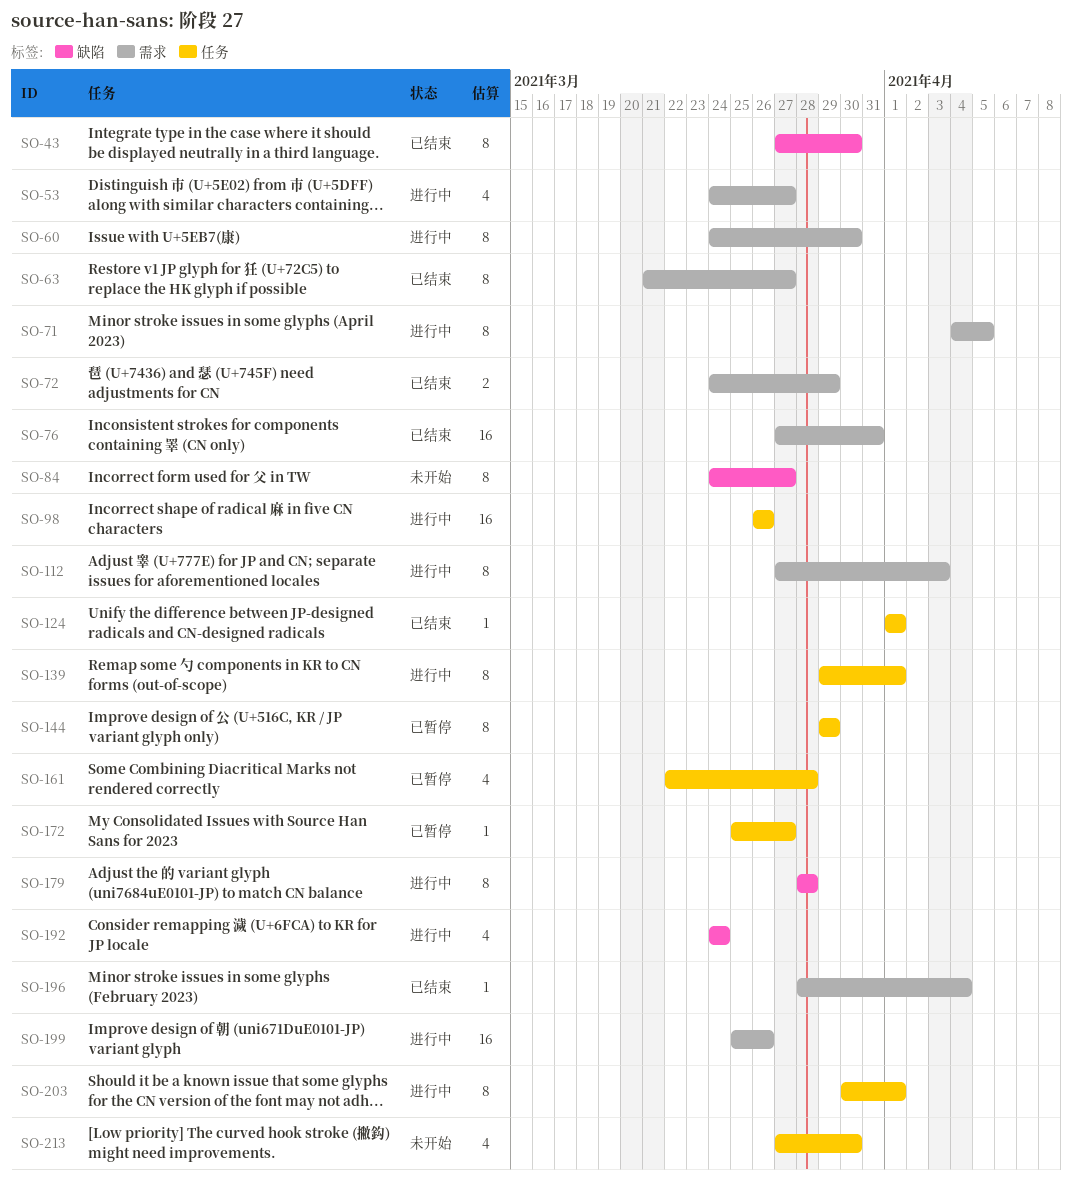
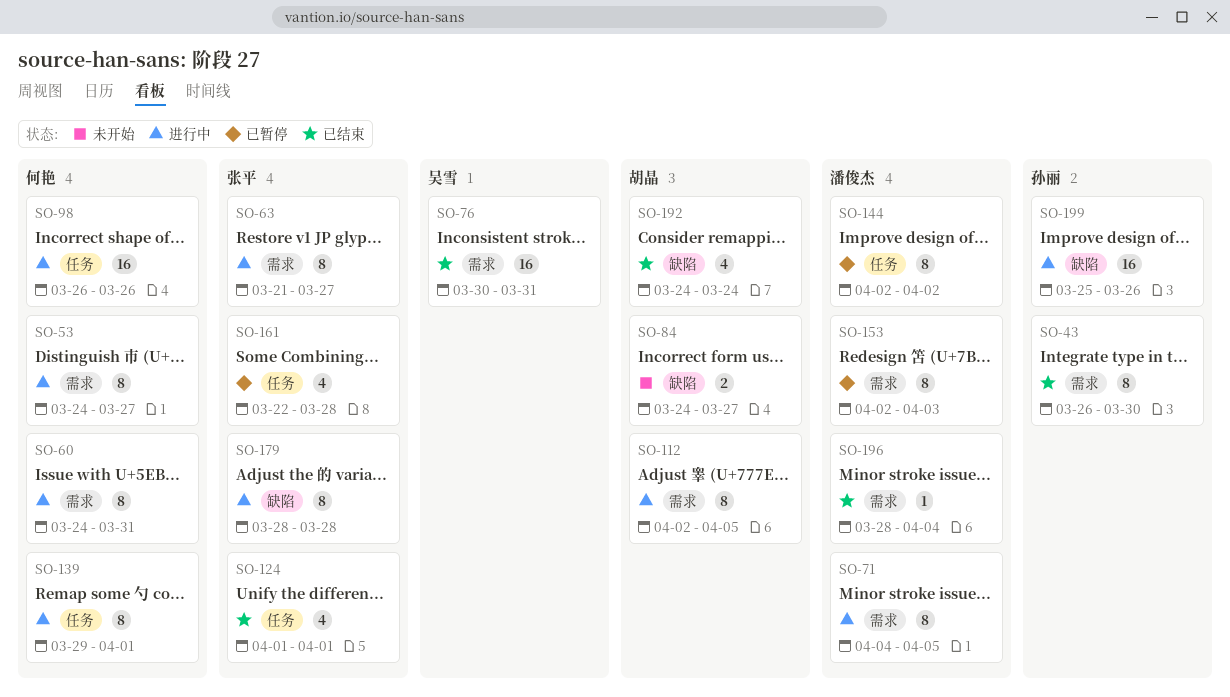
SO-43, label: 缺陷 -> 需求
SO-43, start: Mar 27 -> Mar 26
SO-53, estimate: 4 -> 8
SO-60, due: Mar 30 -> Mar 31
SO-63, status: 已结束 -> 进行中
SO-72: present -> none
SO-76, start: Mar 27 -> Mar 30
SO-84, estimate: 8 -> 2
SO-112, start: Mar 27 -> Apr 2
SO-112, due: Apr 3 -> Apr 5
SO-124, estimate: 1 -> 4
SO-144, start: Mar 29 -> Apr 2
SO-144, due: Mar 29 -> Apr 2
SO-153: none -> present
SO-172: present -> none
SO-192, status: 进行中 -> 已结束
SO-199, label: 需求 -> 缺陷
SO-203: present -> none
SO-213: present -> none

